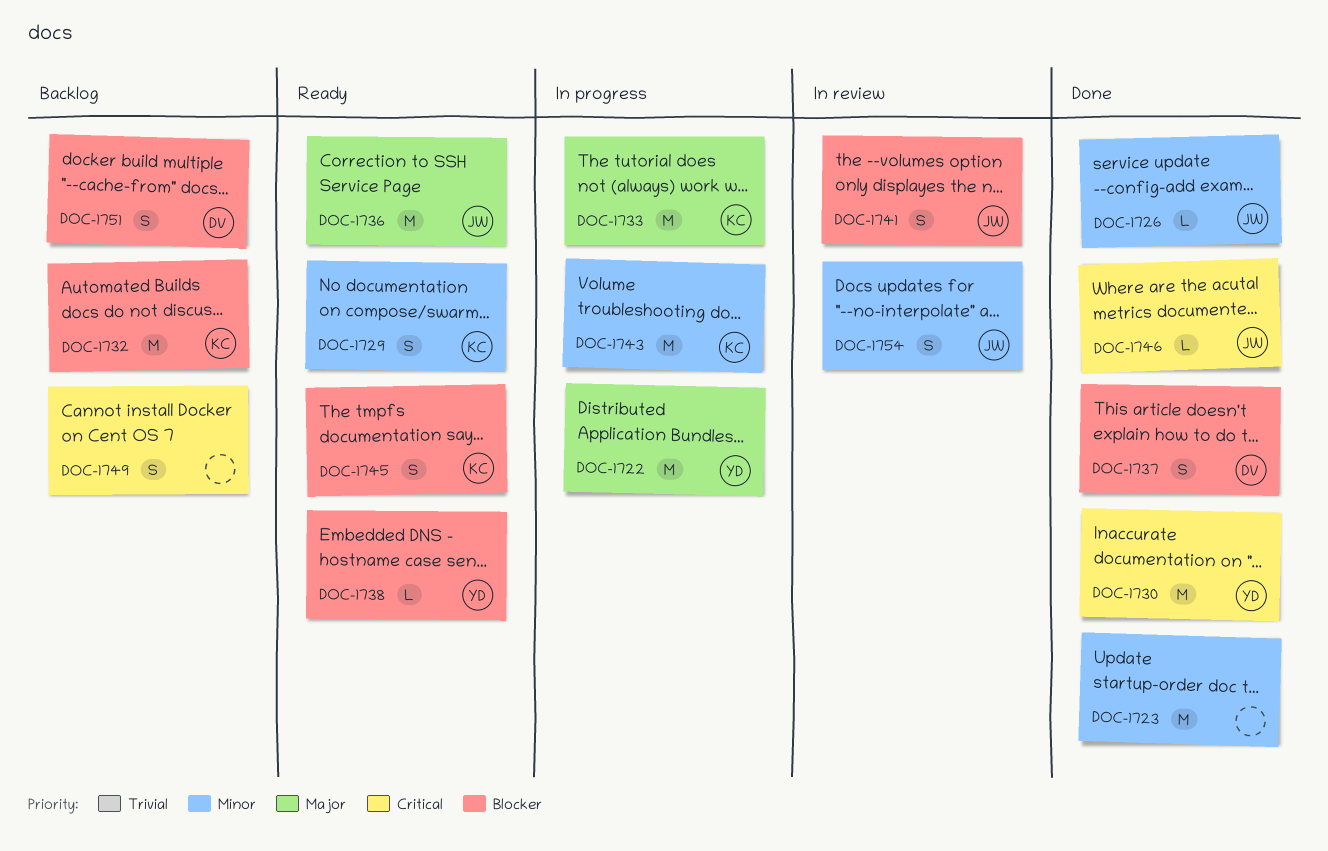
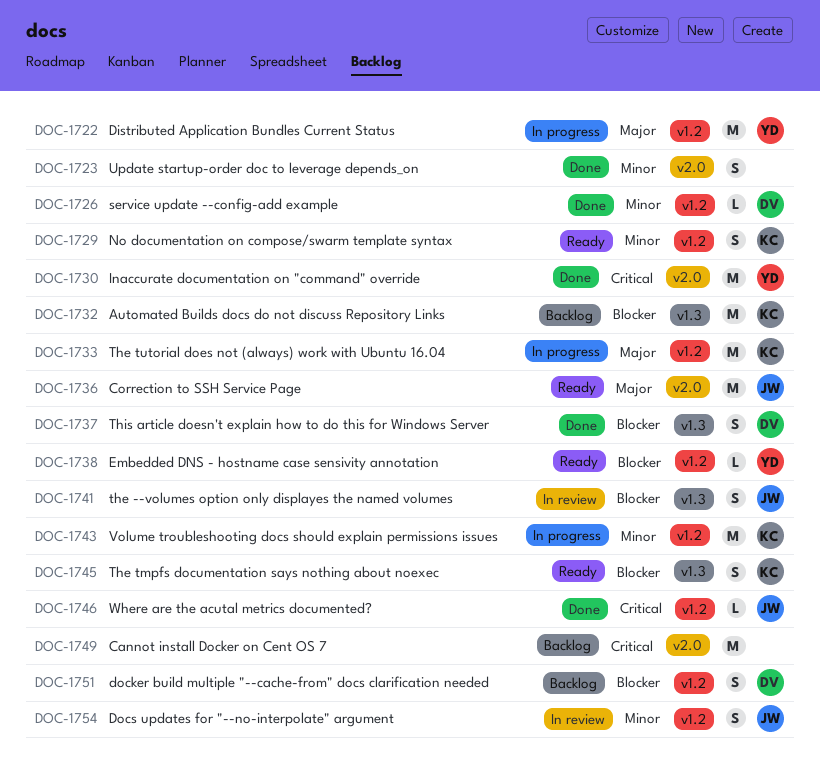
DOC-1723, estimate: M -> S
DOC-1726, owner: JW -> DV
DOC-1749, estimate: S -> M

